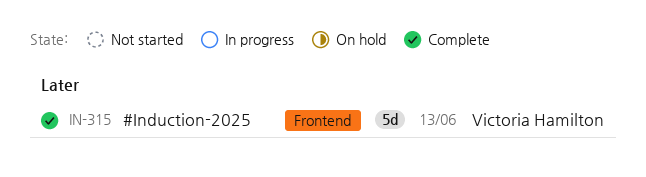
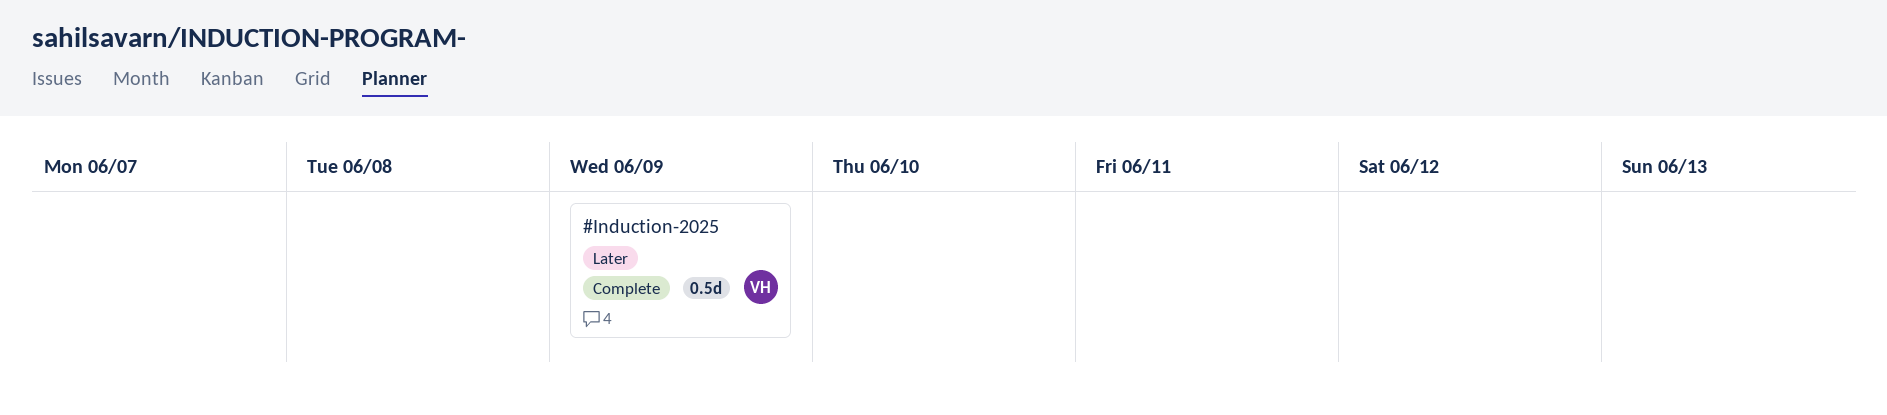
#Induction-2025, estimate: 5d -> 0.5d
#Induction-2025, due: Jun 13 -> Jun 9

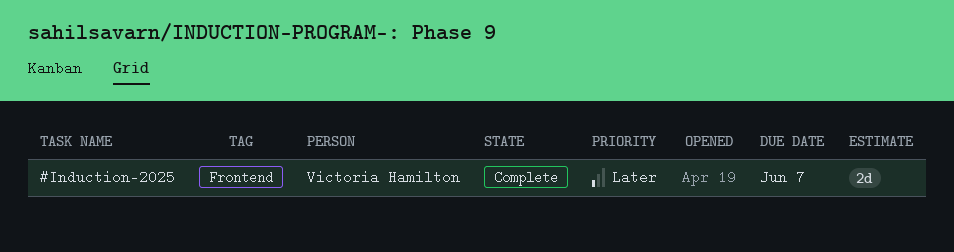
#Induction-2025, estimate: 0.5d -> 2d
#Induction-2025, due: Jun 9 -> Jun 7

